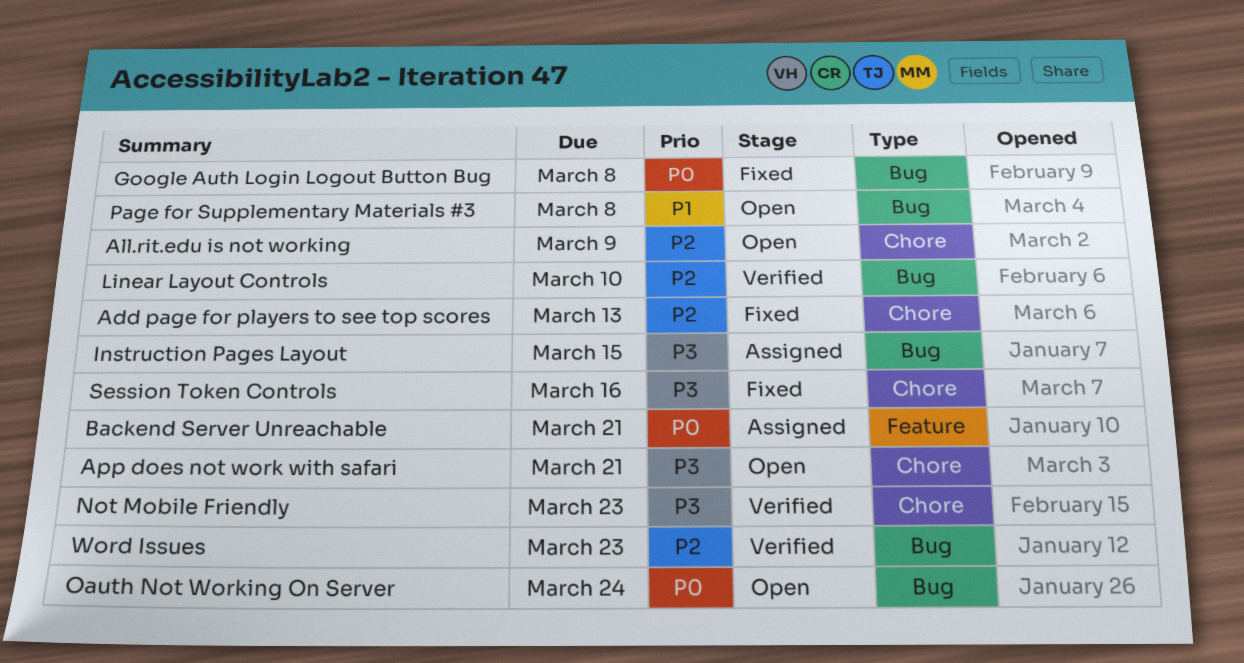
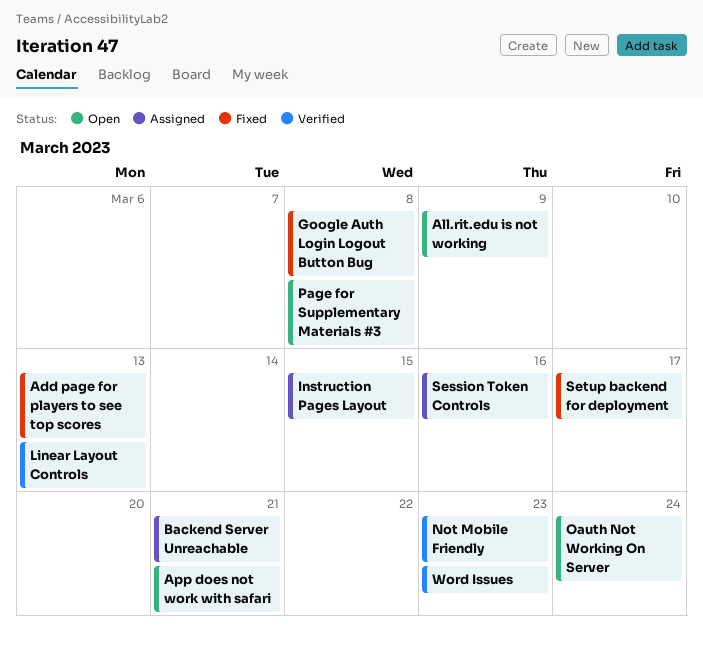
Linear Layout Controls, due: Mar 10 -> Mar 13
Session Token Controls, status: Fixed -> Assigned
Setup backend for deployment: none -> present

